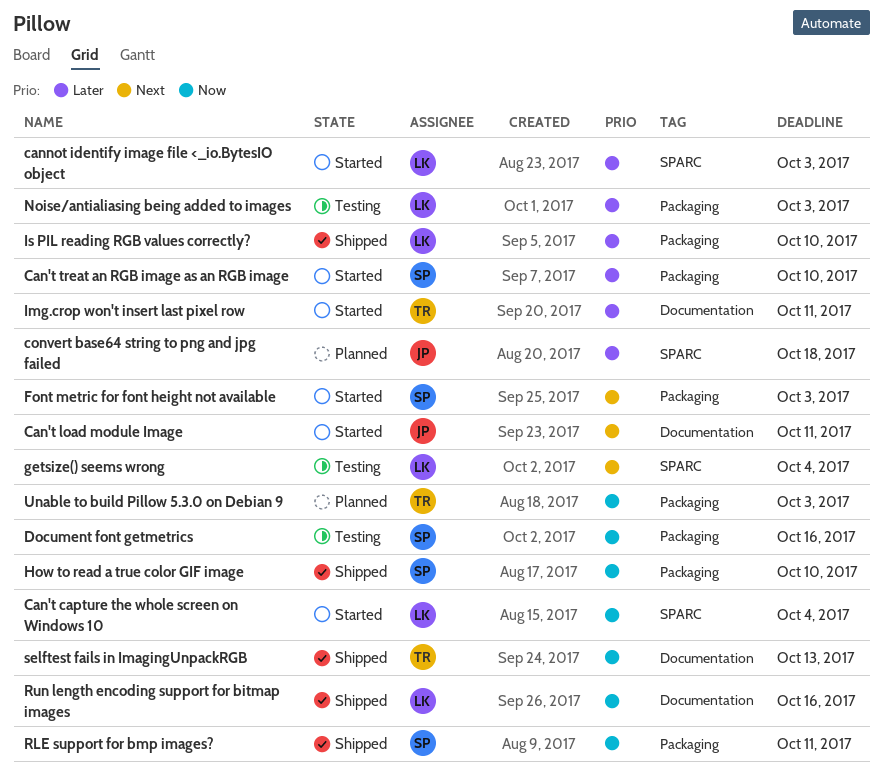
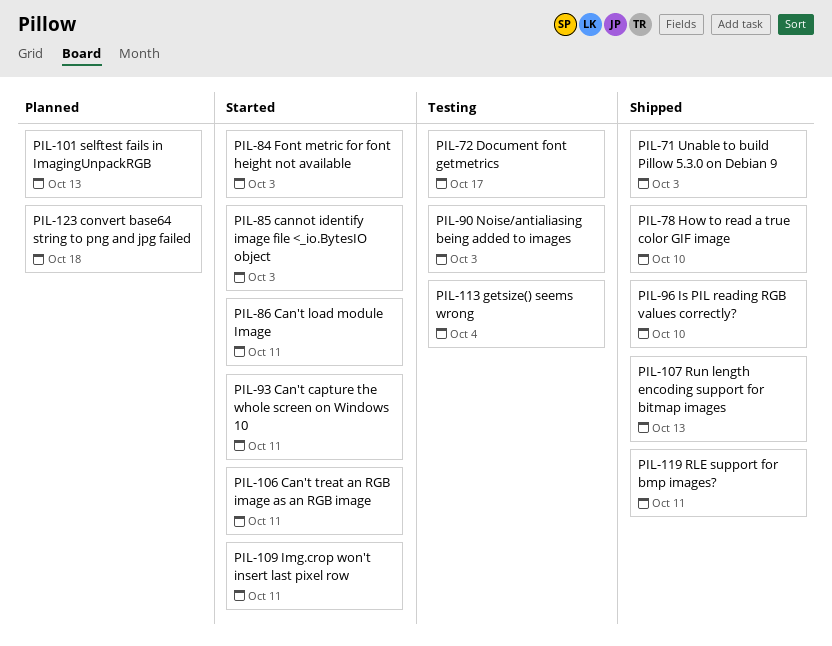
Can't capture the whole screen on Windows 10, due: Oct 4 -> Oct 11
Can't treat an RGB image as an RGB image, due: Oct 10 -> Oct 11
Document font getmetrics, due: Oct 16 -> Oct 17
Run length encoding support for bitmap images, due: Oct 16 -> Oct 13
selftest fails in ImagingUnpackRGB, status: Shipped -> Planned
Unable to build Pillow 5.3.0 on Debian 9, status: Planned -> Shipped

